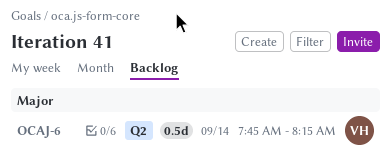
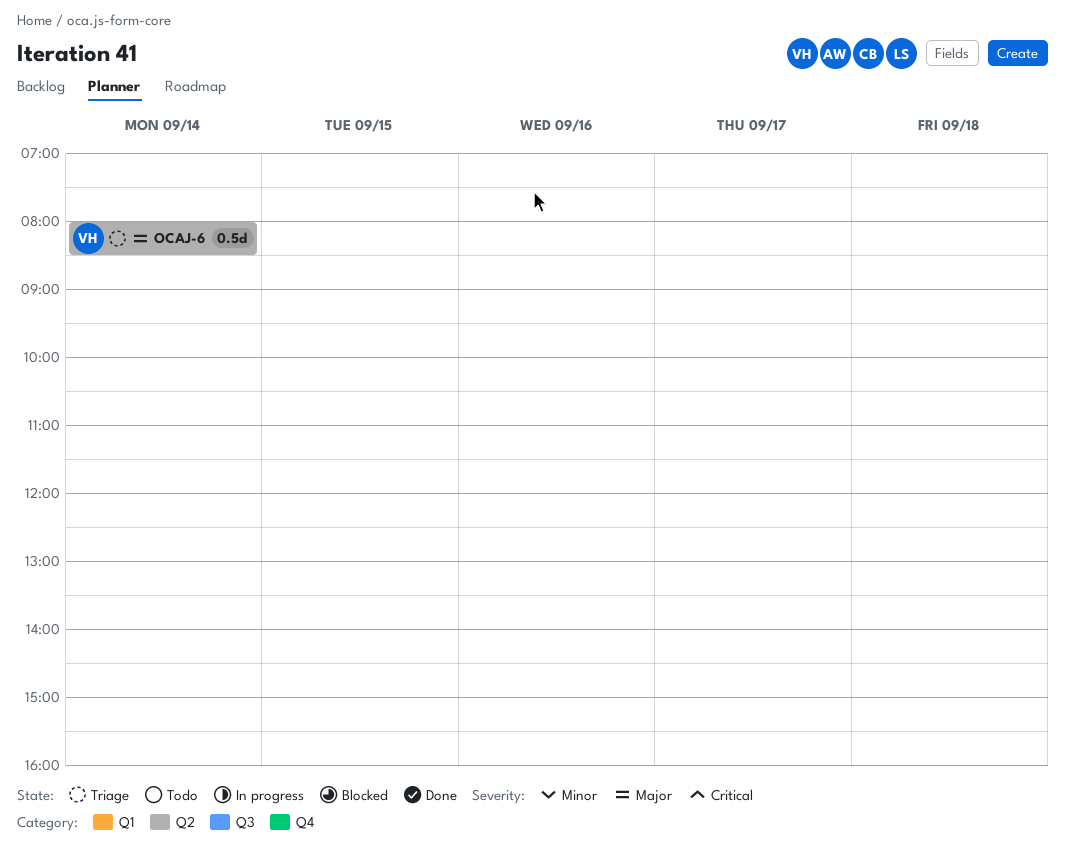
OCAJ-6, begins: 07:45 -> 08:00
OCAJ-6, ends: 08:15 -> 08:30

